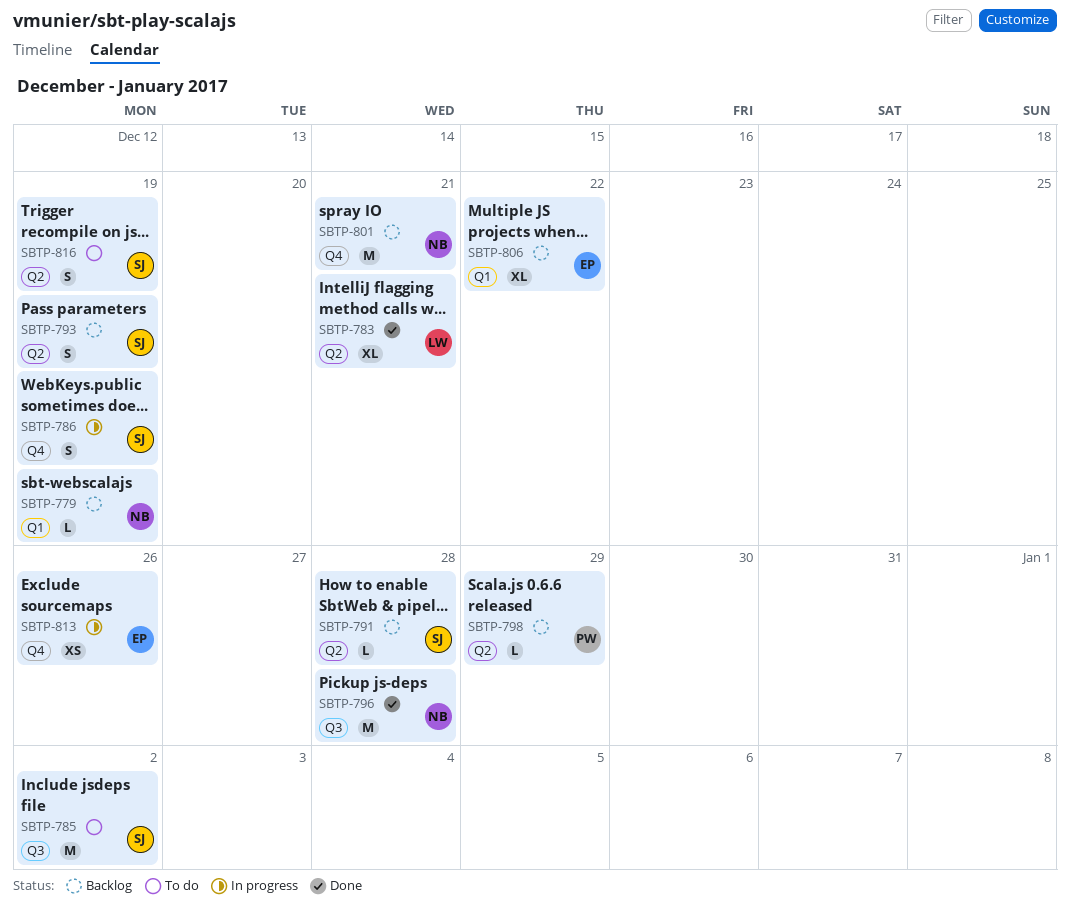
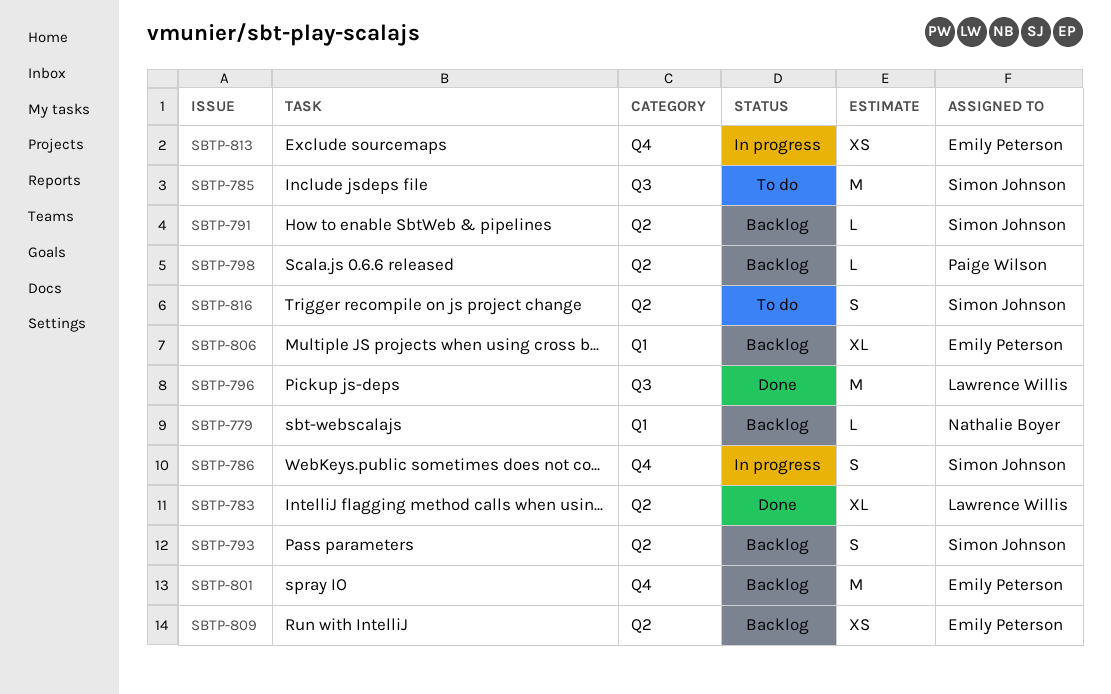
SBTP-796, owner: Nathalie Boyer -> Lawrence Willis
SBTP-801, owner: Nathalie Boyer -> Emily Peterson
SBTP-809: none -> present

